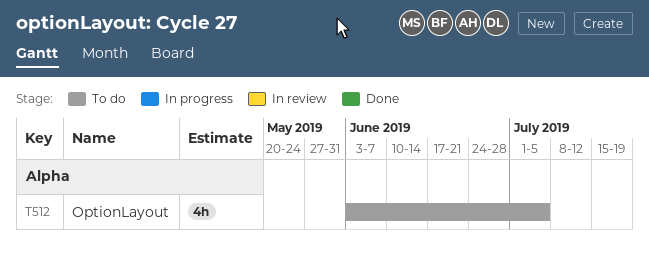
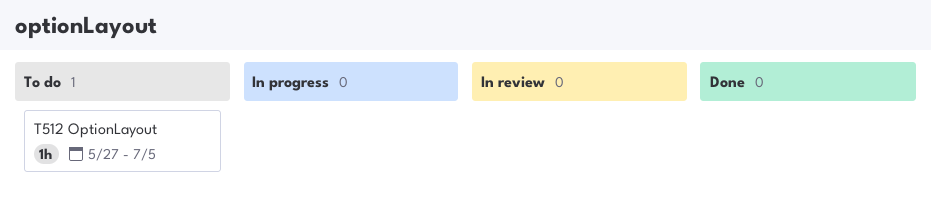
T512, estimate: 4h -> 1h
T512, start: Jun 3 -> May 27

